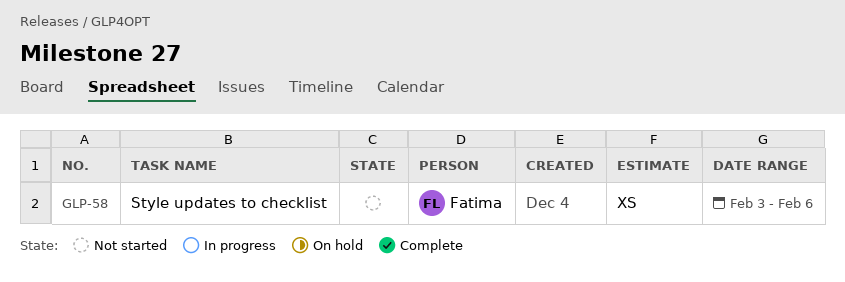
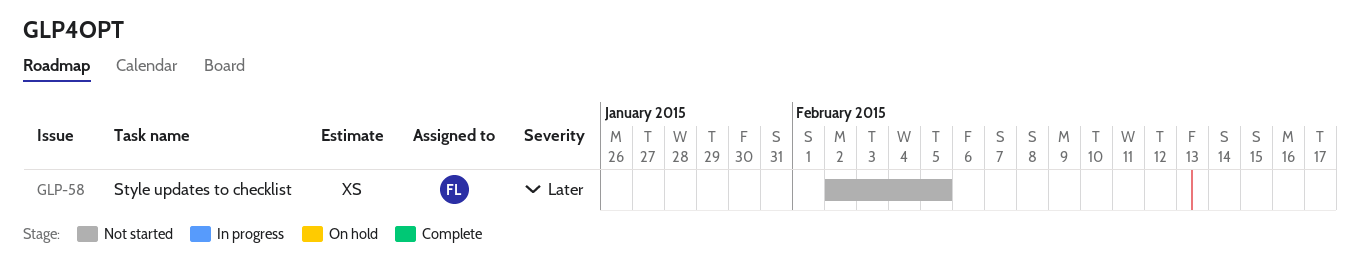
GLP-58, start: Feb 3 -> Feb 2
GLP-58, due: Feb 6 -> Feb 5

